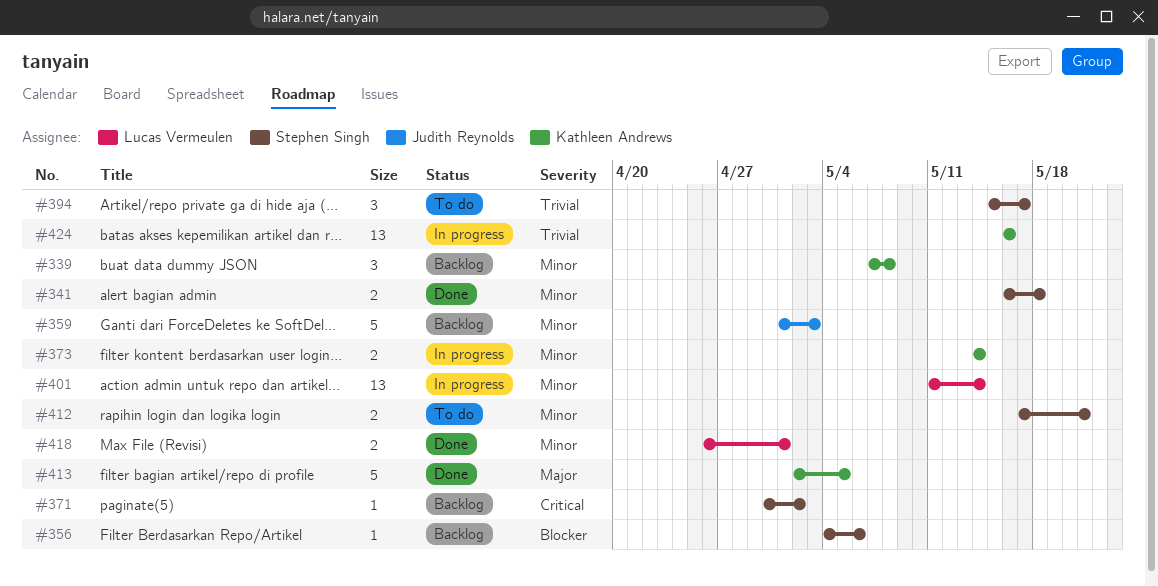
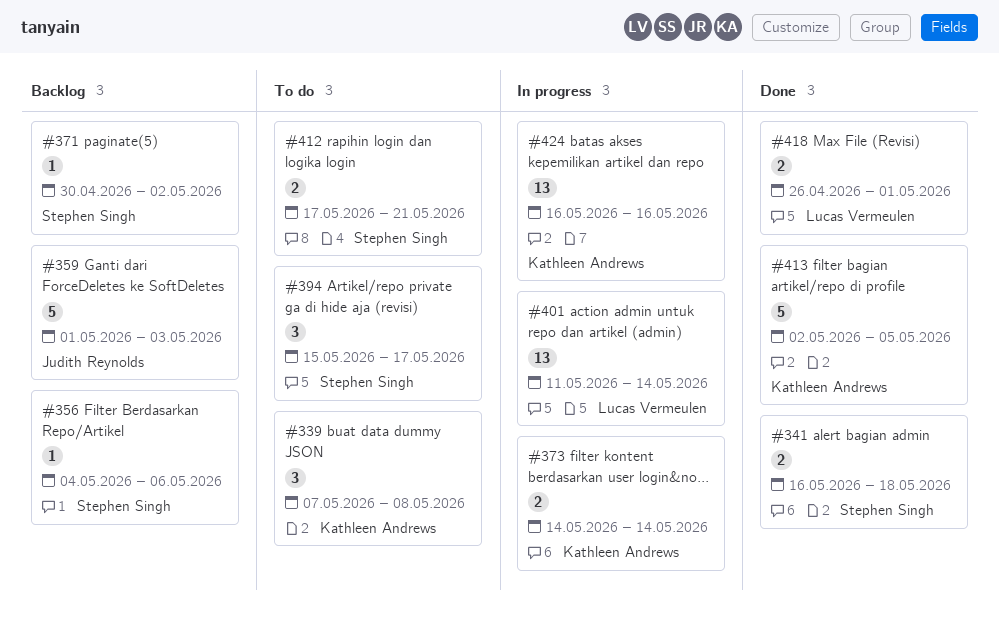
#339, status: Backlog -> To do

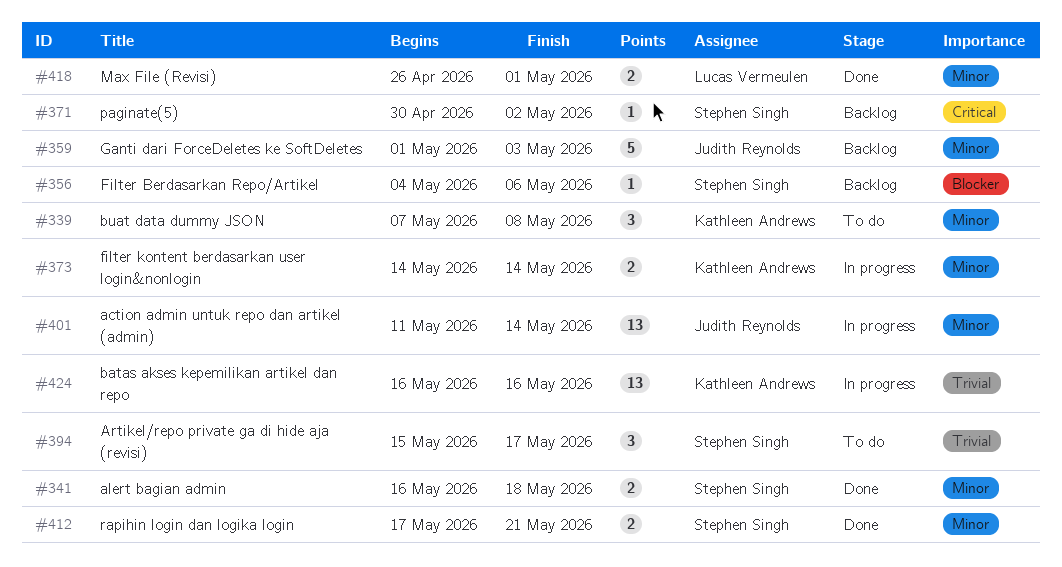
#401, owner: Lucas Vermeulen -> Judith Reynolds
#412, status: To do -> Done
#413: present -> none

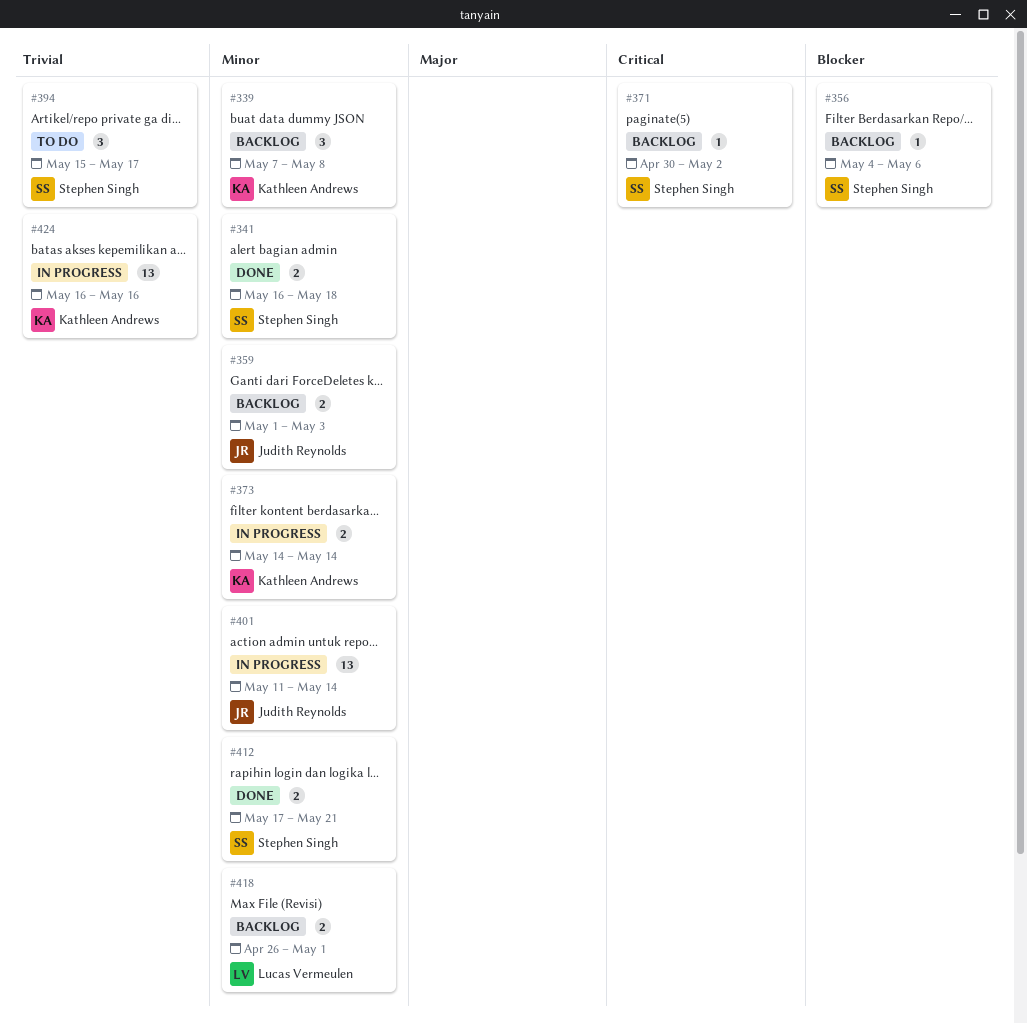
#339, status: To do -> Backlog
#359, estimate: 5 -> 2
#418, status: Done -> Backlog

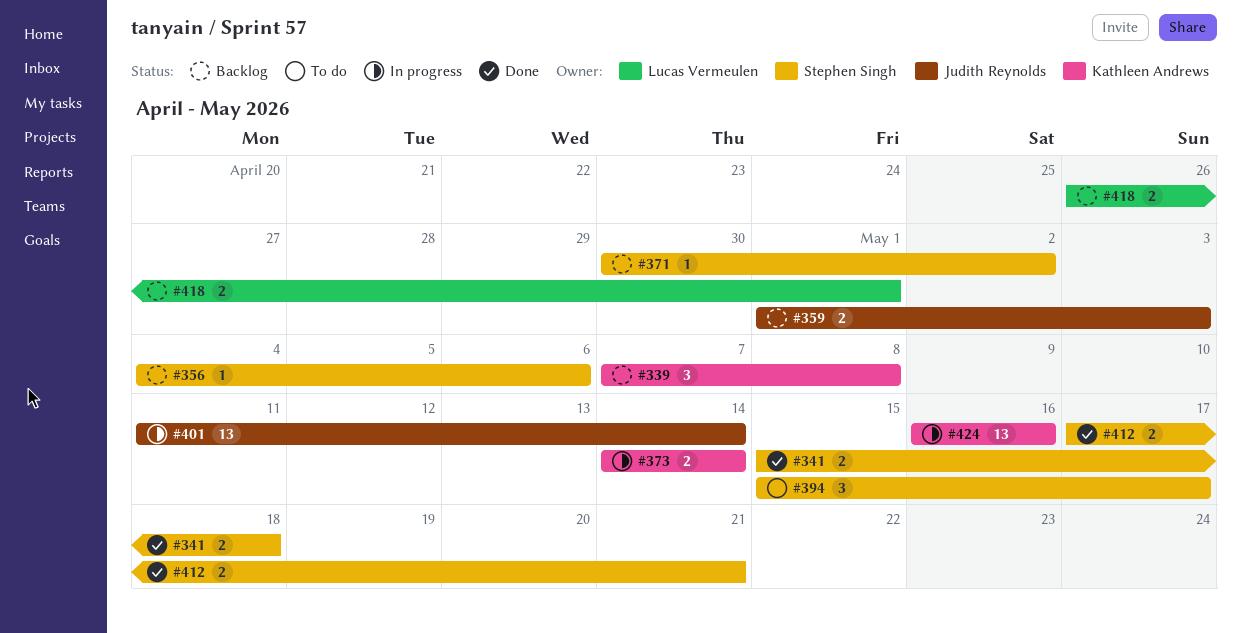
#341, start: May 16 -> May 15

